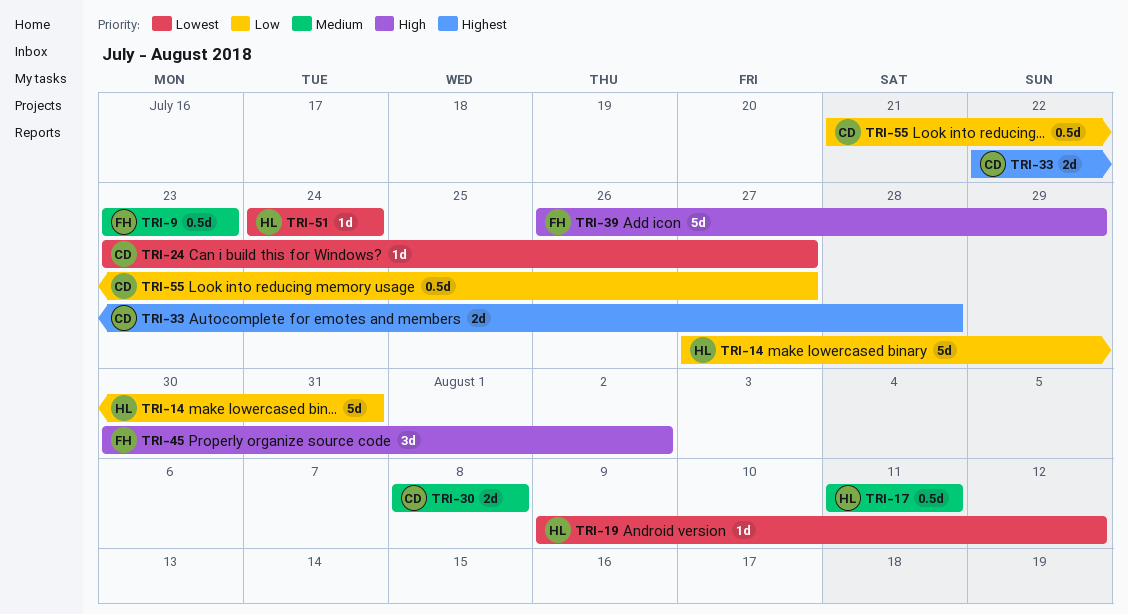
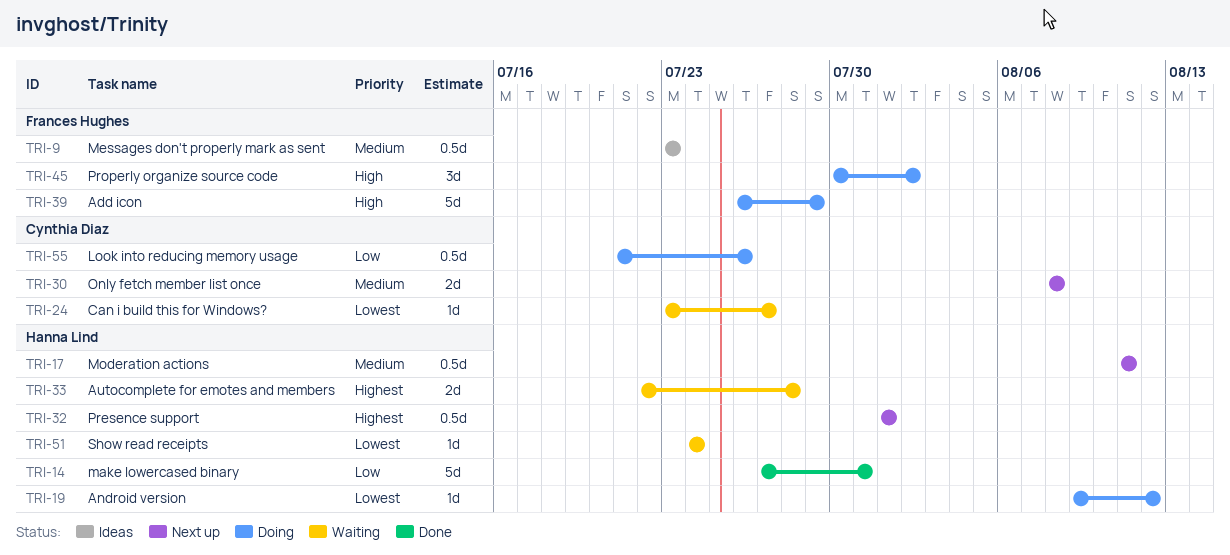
TRI-32: none -> present
TRI-33, owner: Cynthia Diaz -> Hanna Lind
TRI-55, due: Jul 27 -> Jul 26

